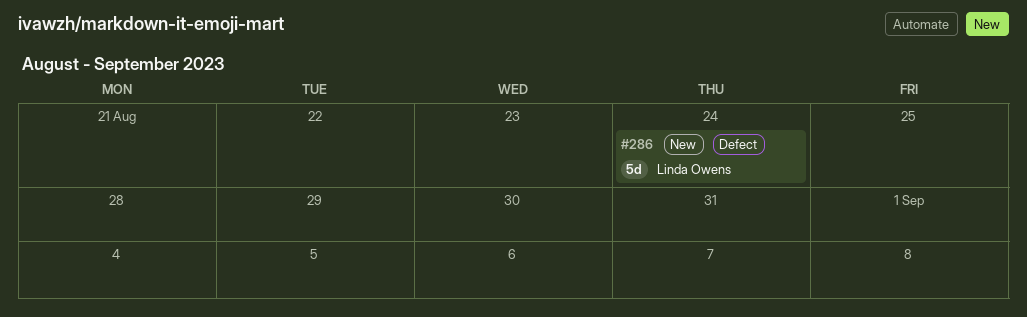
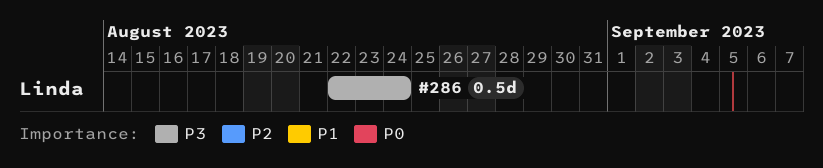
#286, estimate: 5d -> 0.5d

